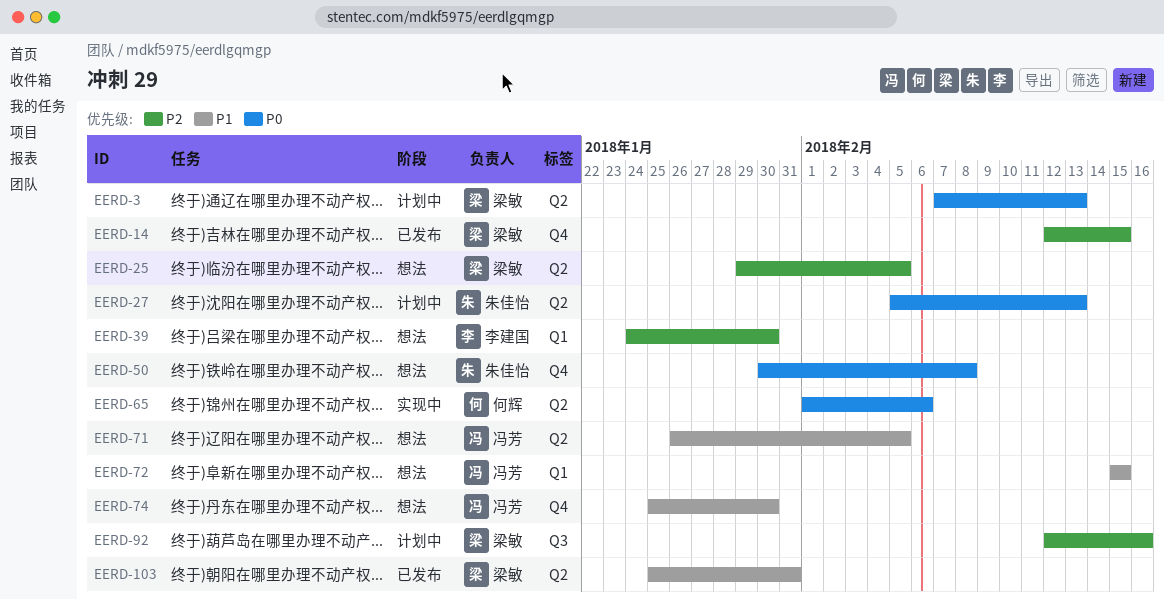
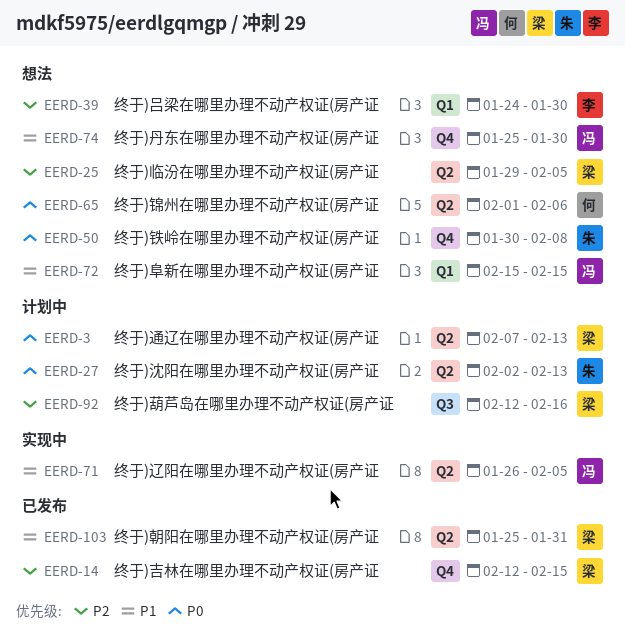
EERD-27, start: Feb 5 -> Feb 2
EERD-65, status: 实现中 -> 想法
EERD-71, status: 想法 -> 实现中

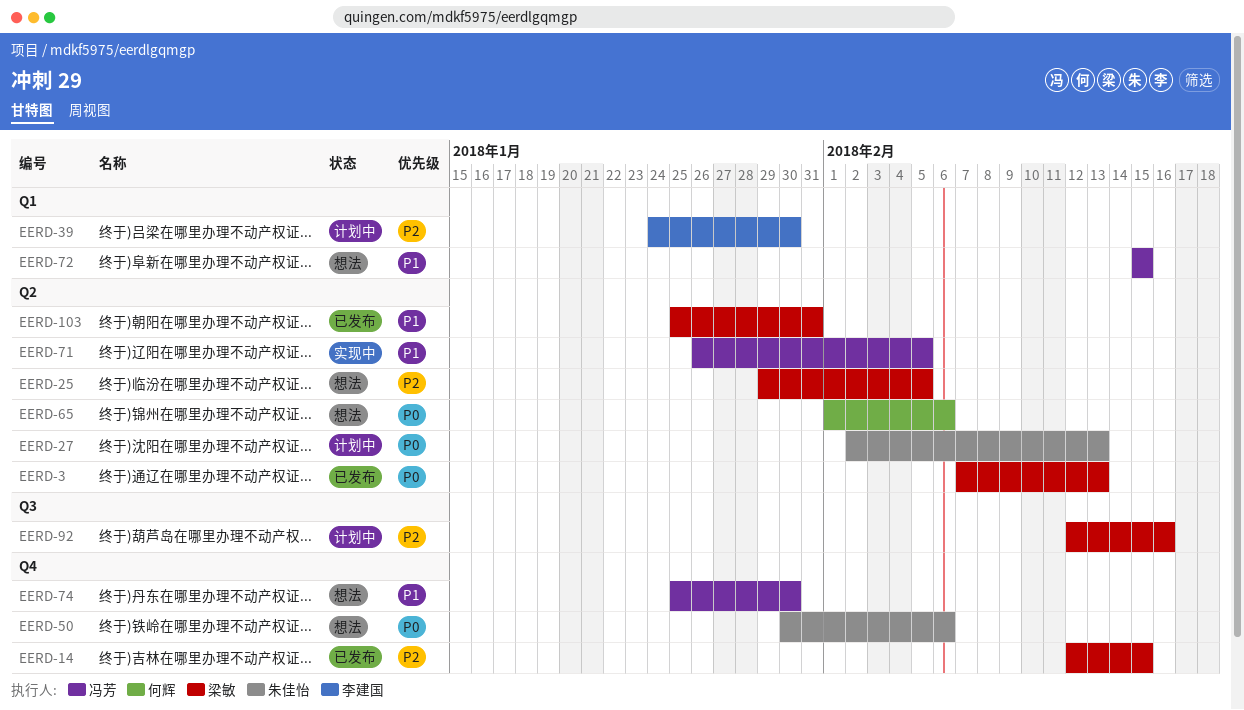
EERD-3, status: 计划中 -> 已发布
EERD-39, status: 想法 -> 计划中
EERD-50, due: Feb 8 -> Feb 6

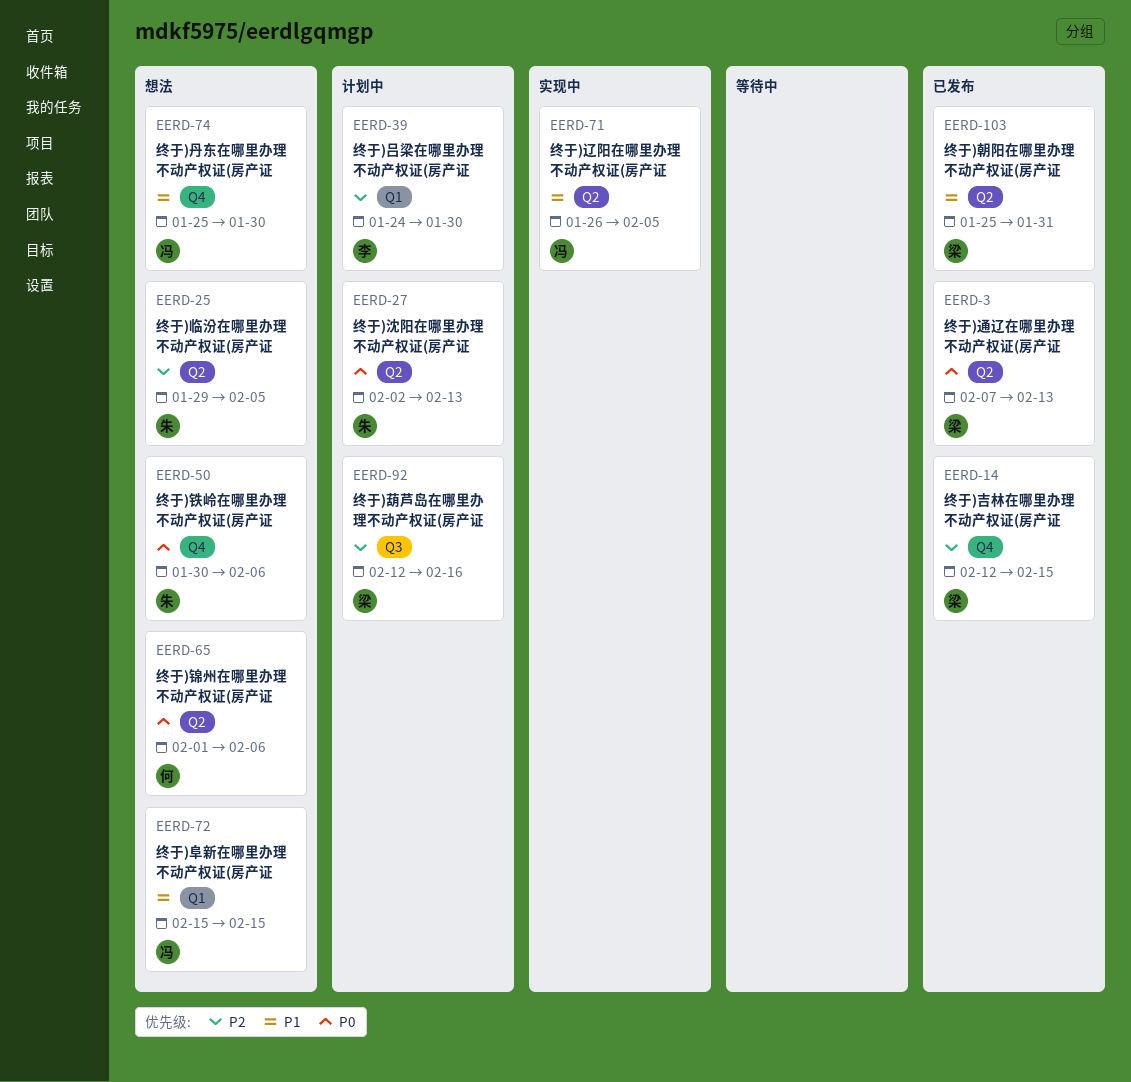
EERD-25, owner: 梁敏 -> 朱佳怡

